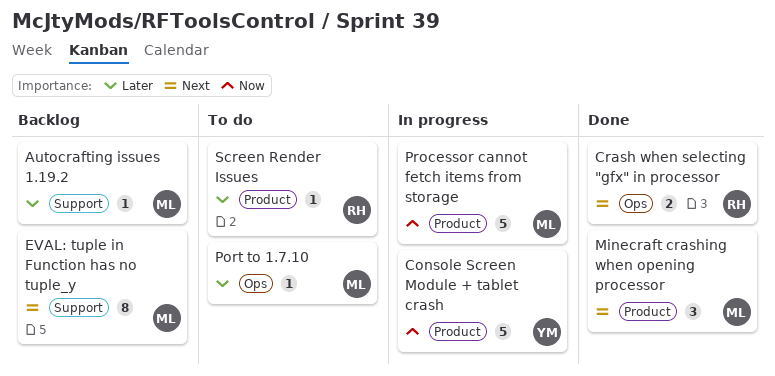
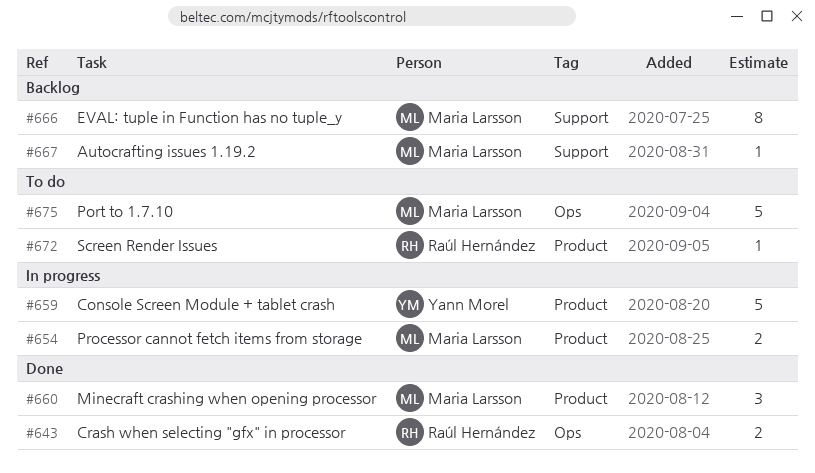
Port to 1.7.10, estimate: 1 -> 5
Processor cannot fetch items from storage, estimate: 5 -> 2

